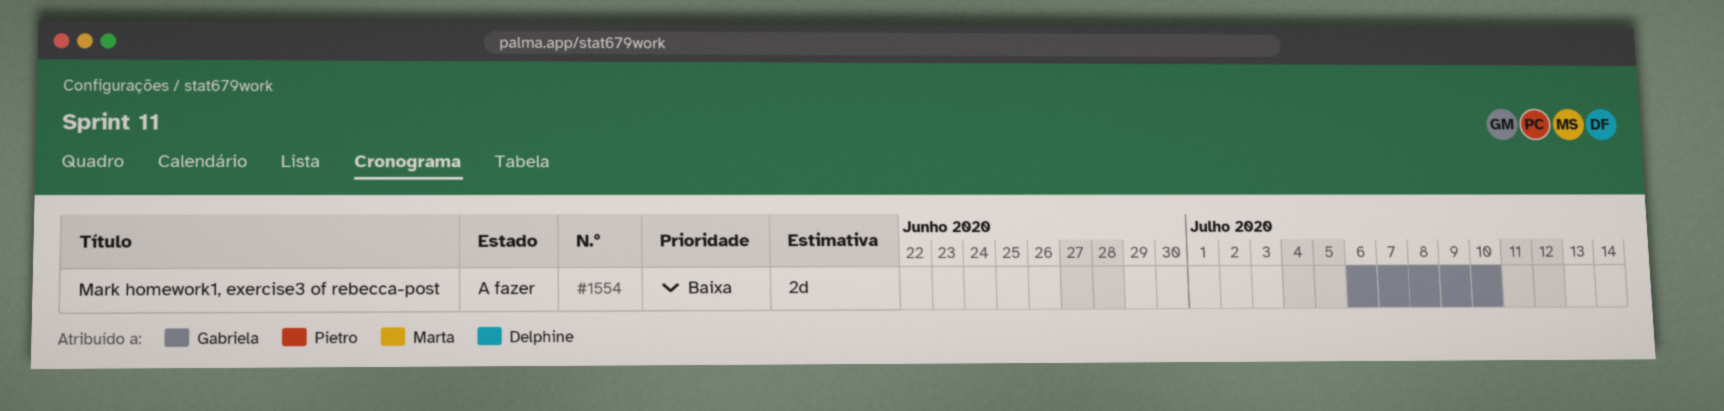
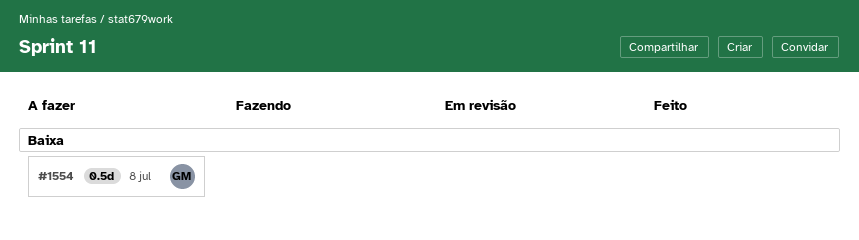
#1554, estimate: 2d -> 0.5d
#1554, due: Jul 10 -> Jul 8

